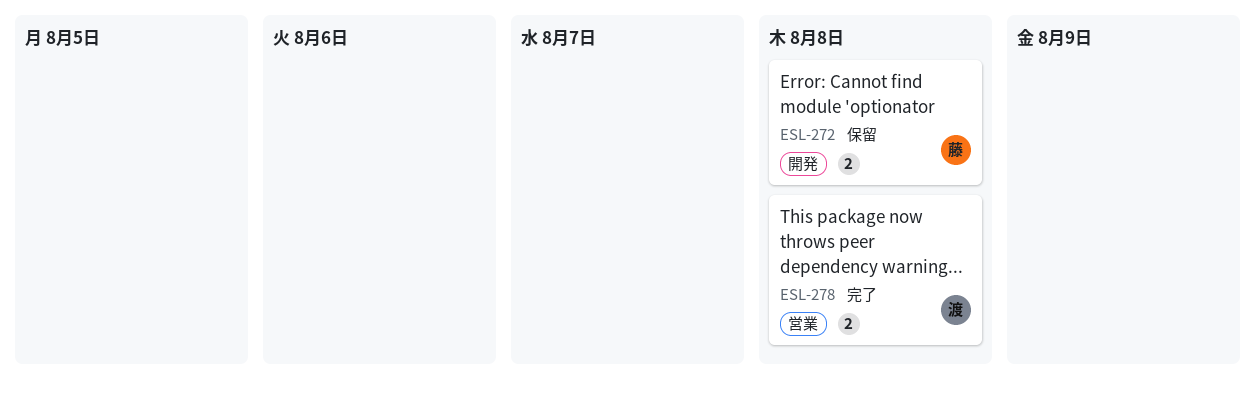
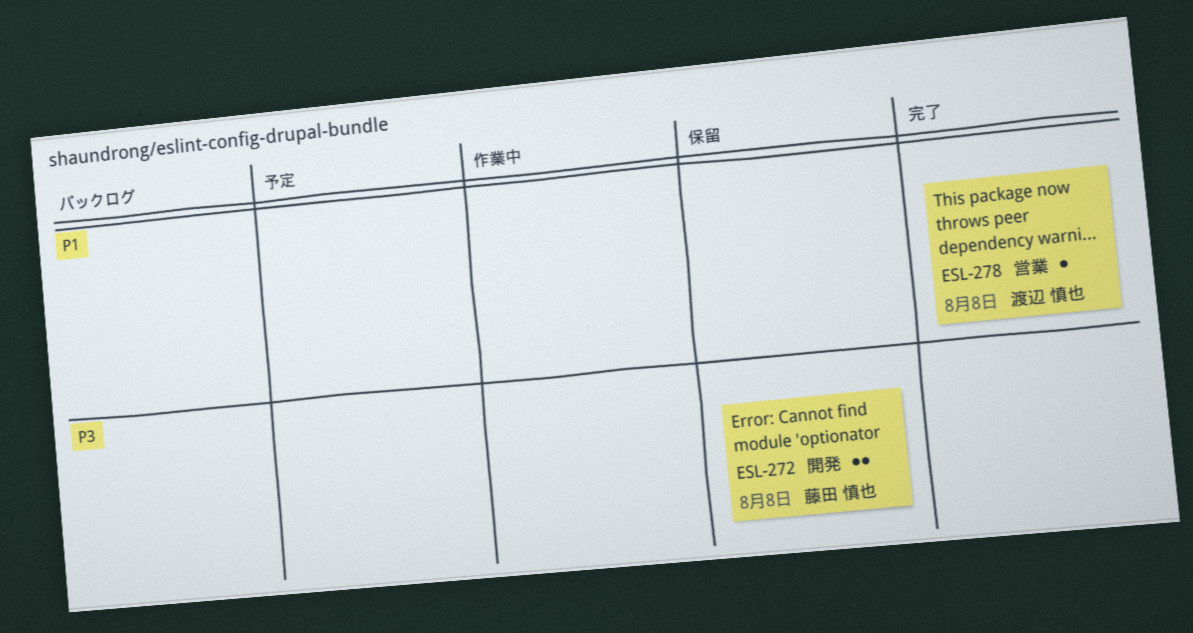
ESL-278, estimate: 2 -> 1

